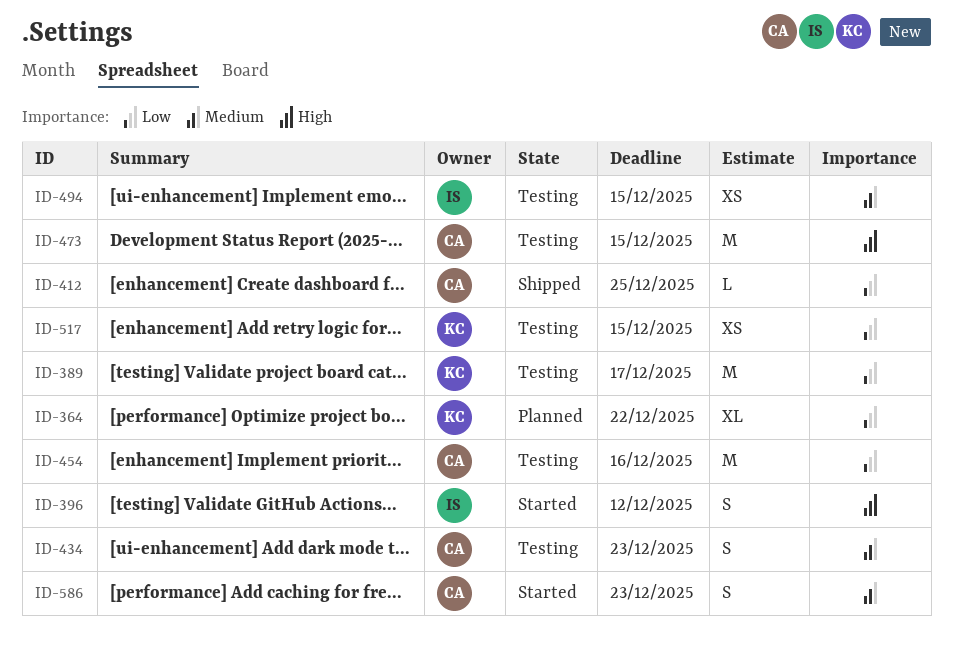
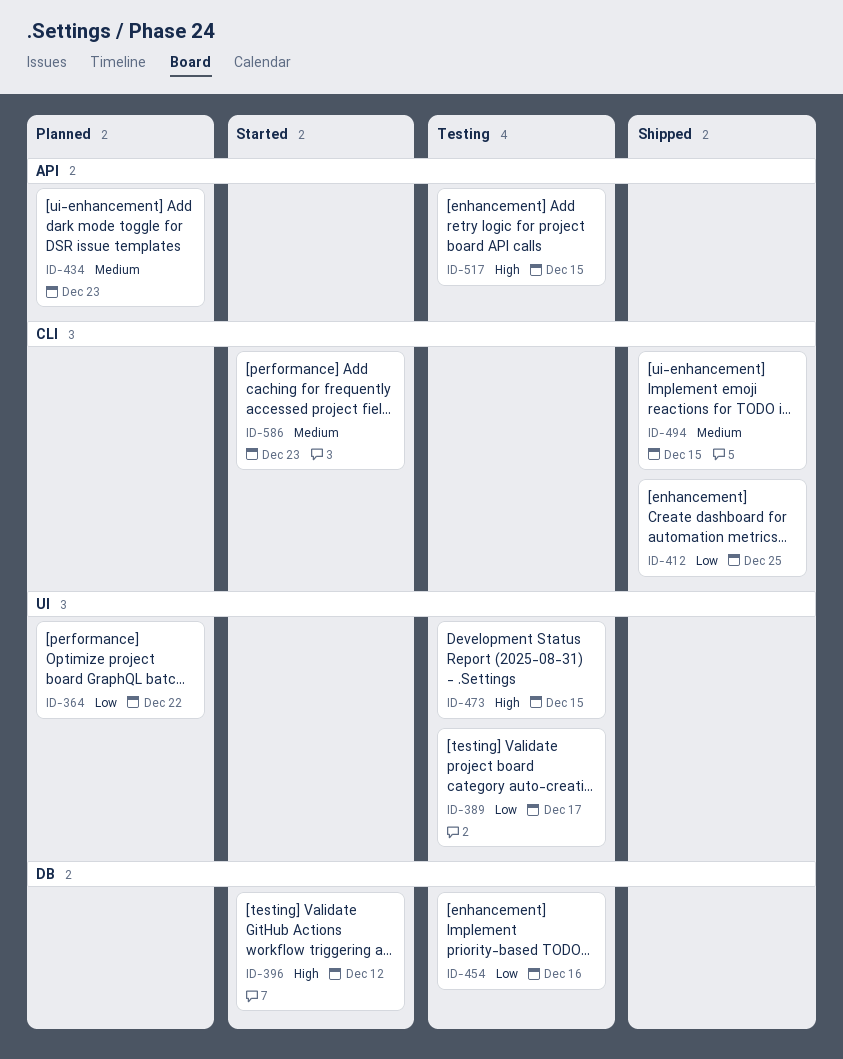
ID-434, status: Testing -> Planned
ID-494, status: Testing -> Shipped
ID-517, priority: Low -> High

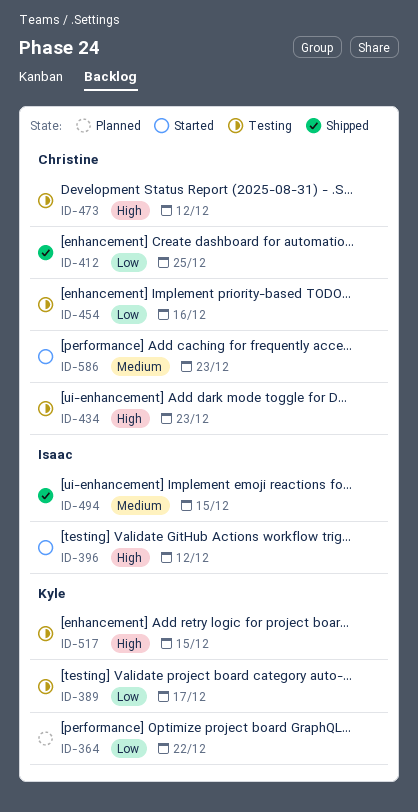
ID-434, status: Planned -> Testing
ID-434, priority: Medium -> High
ID-473, due: Dec 15 -> Dec 12

